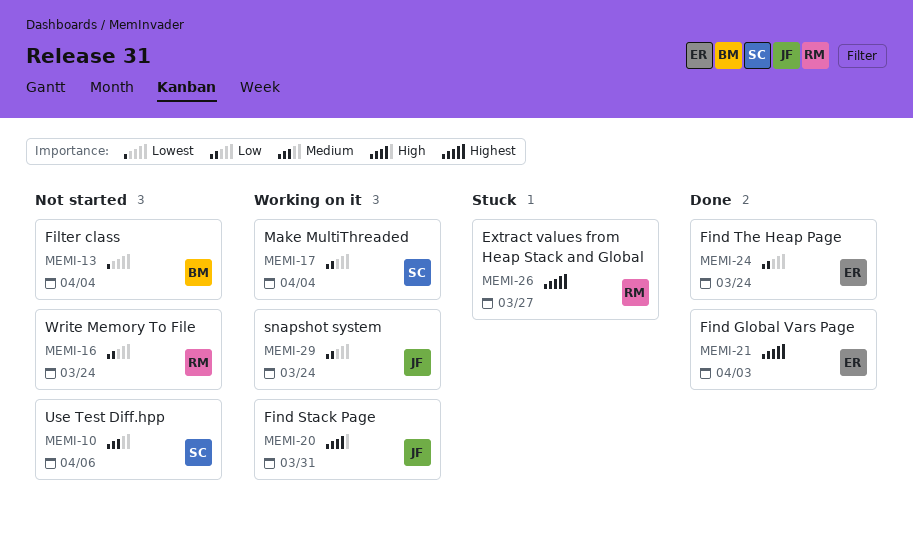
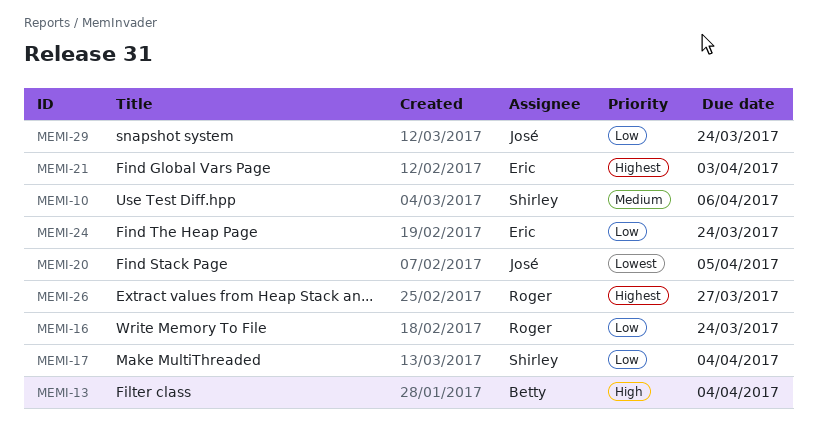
MEMI-13, priority: Lowest -> High
MEMI-20, priority: High -> Lowest
MEMI-20, due: Mar 31 -> Apr 5

